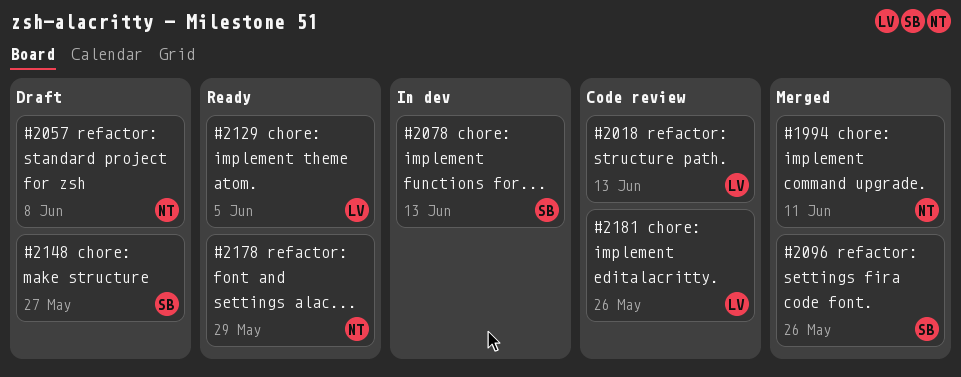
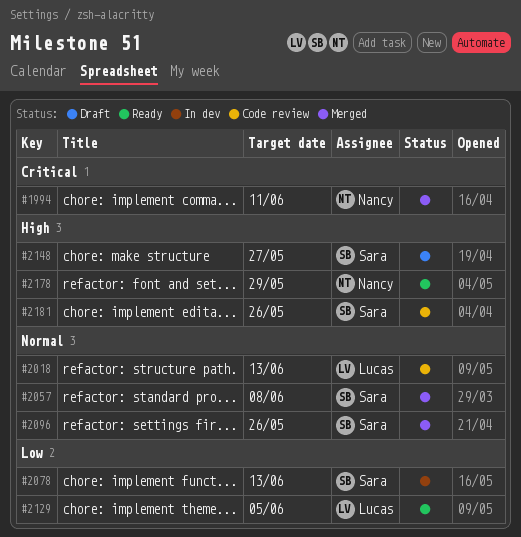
#2057, status: Draft -> Merged
#2057, owner: Nancy -> Sara
#2181, owner: Lucas -> Sara

